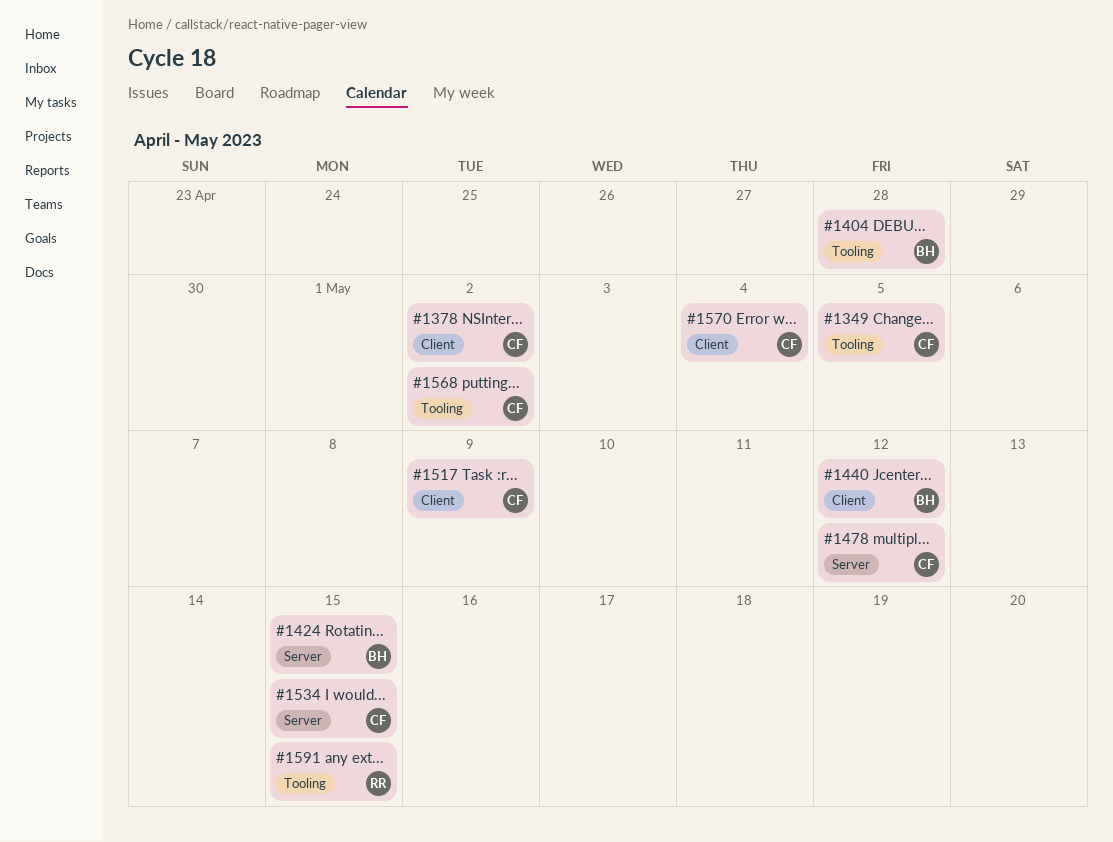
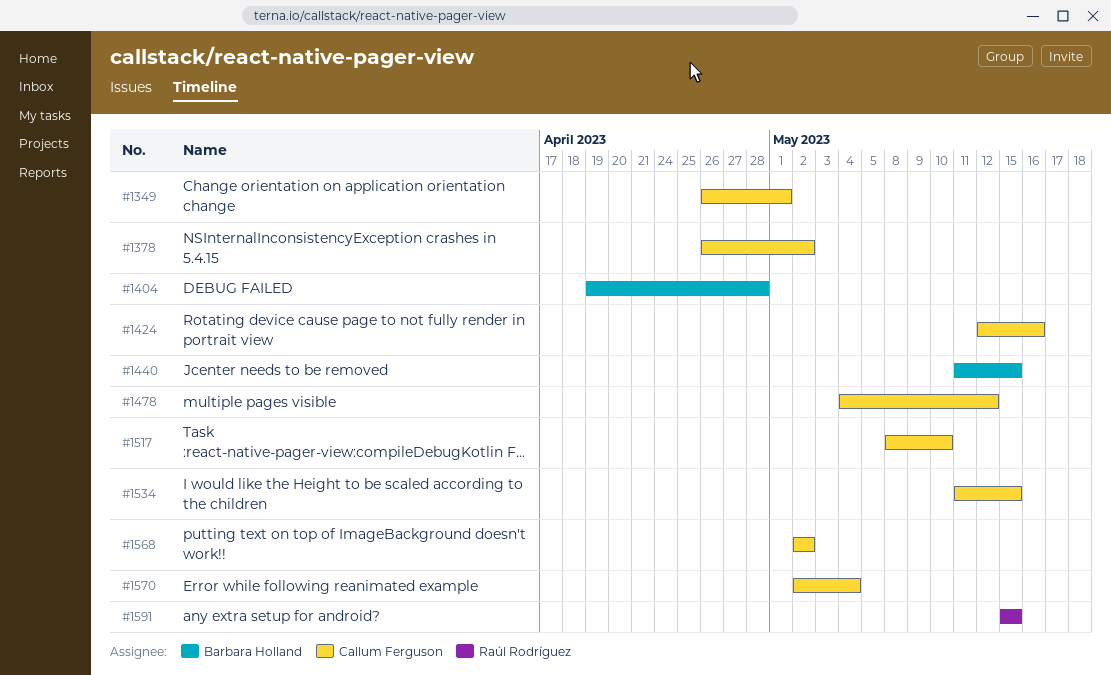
#1349, due: May 5 -> May 1
#1424, owner: Barbara Holland -> Callum Ferguson
#1424, due: May 15 -> May 16
#1440, due: May 12 -> May 15
#1517, due: May 9 -> May 10

